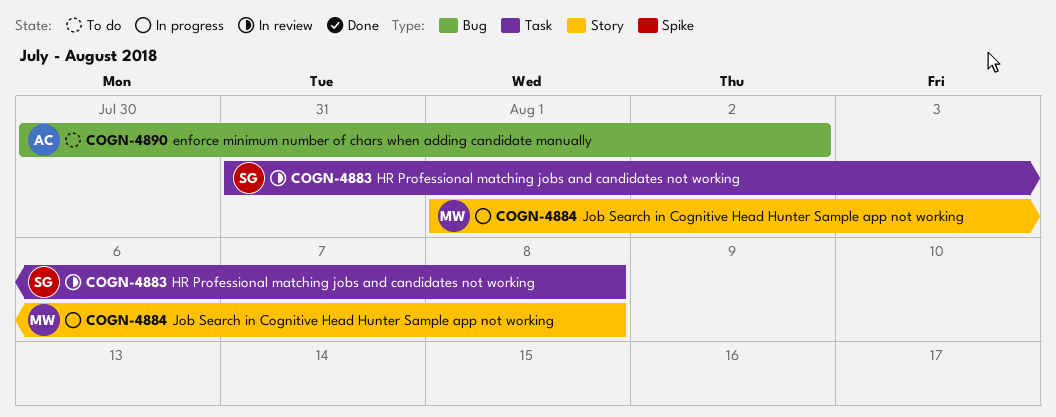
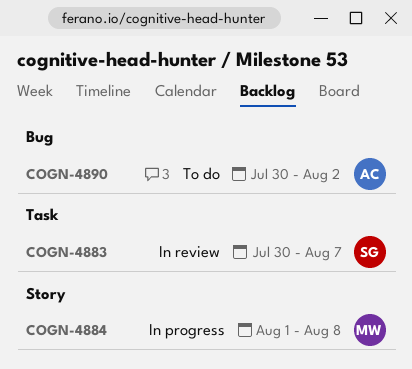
COGN-4883, start: Jul 31 -> Jul 30
COGN-4883, due: Aug 8 -> Aug 7

